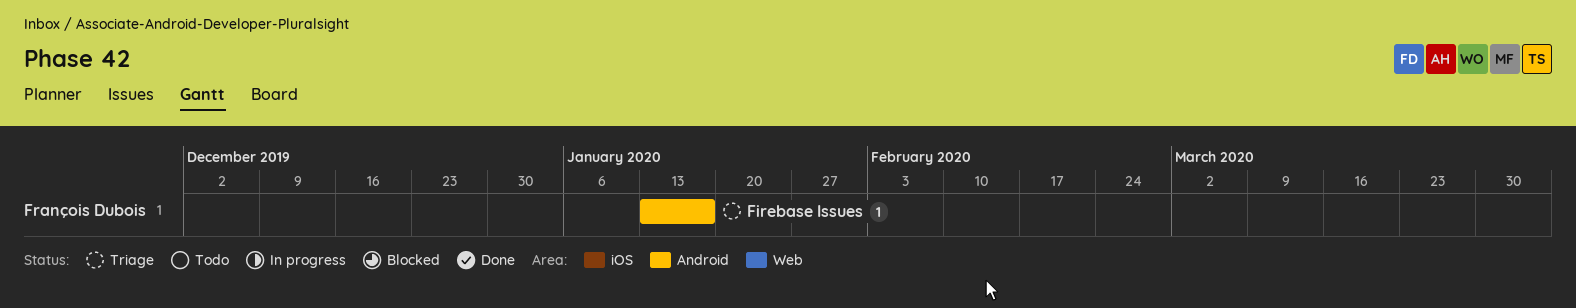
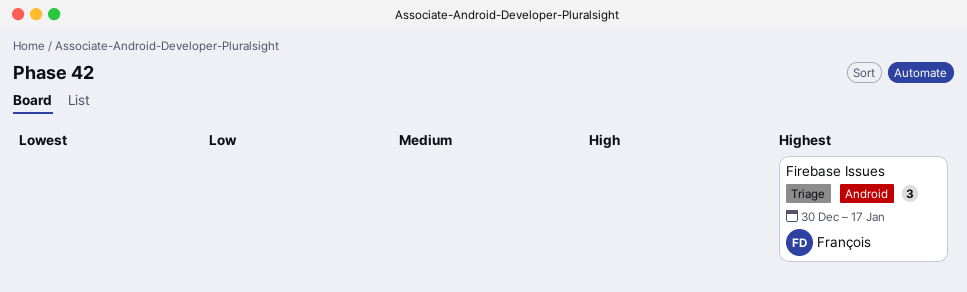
Firebase Issues, estimate: 1 -> 3
Firebase Issues, start: Jan 13 -> Dec 30

